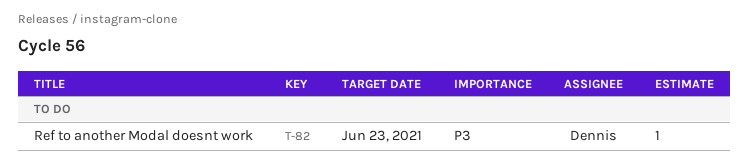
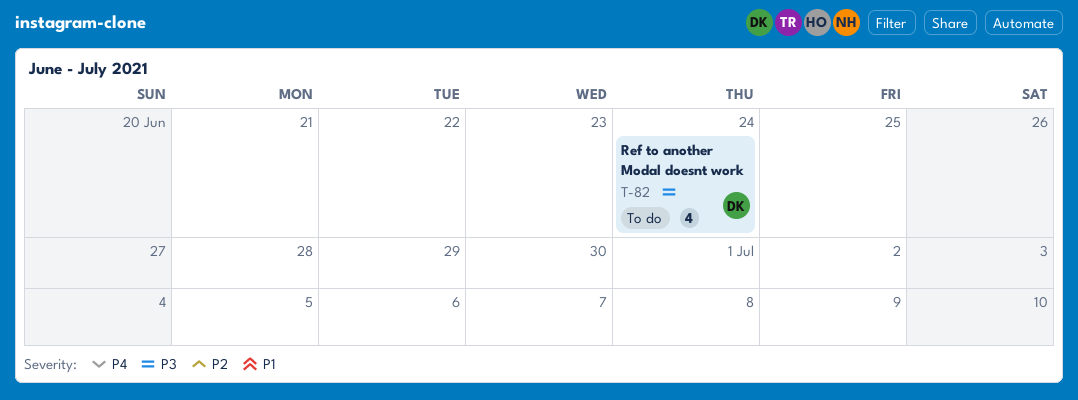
T-82, estimate: 1 -> 4
T-82, due: Jun 23 -> Jun 24

